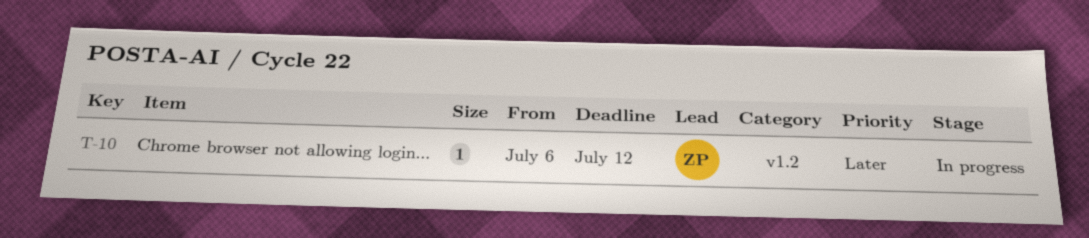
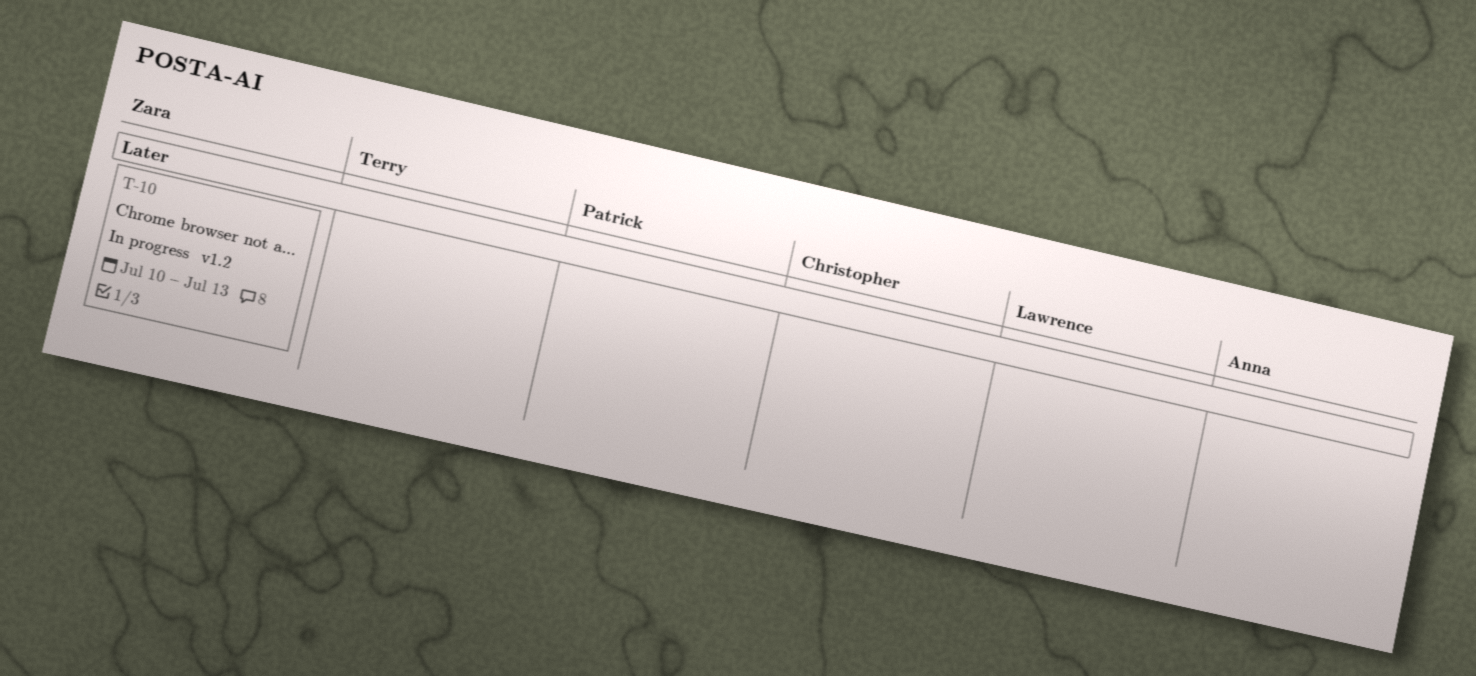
T-10, start: Jul 6 -> Jul 10
T-10, due: Jul 12 -> Jul 13

